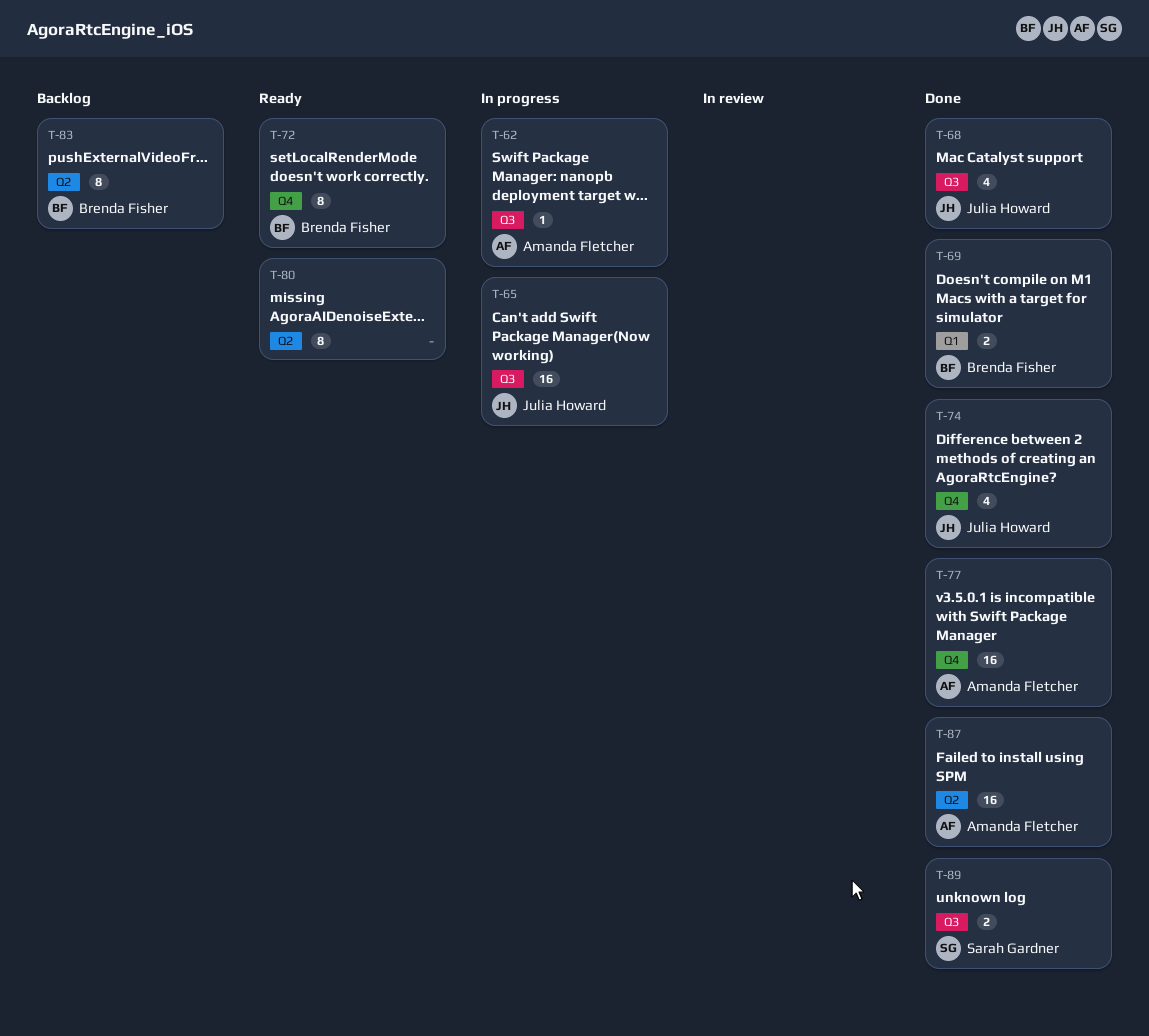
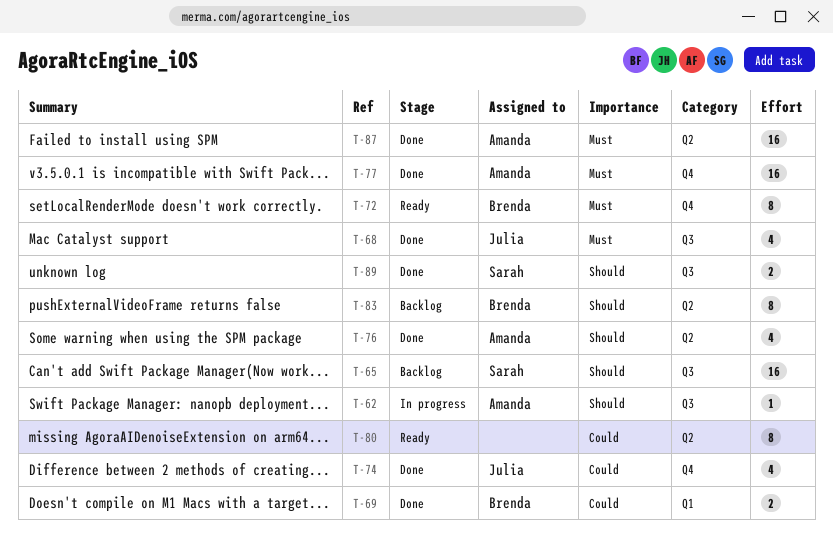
T-65, status: In progress -> Backlog
T-65, owner: Julia Howard -> Sarah Gardner
T-76: none -> present

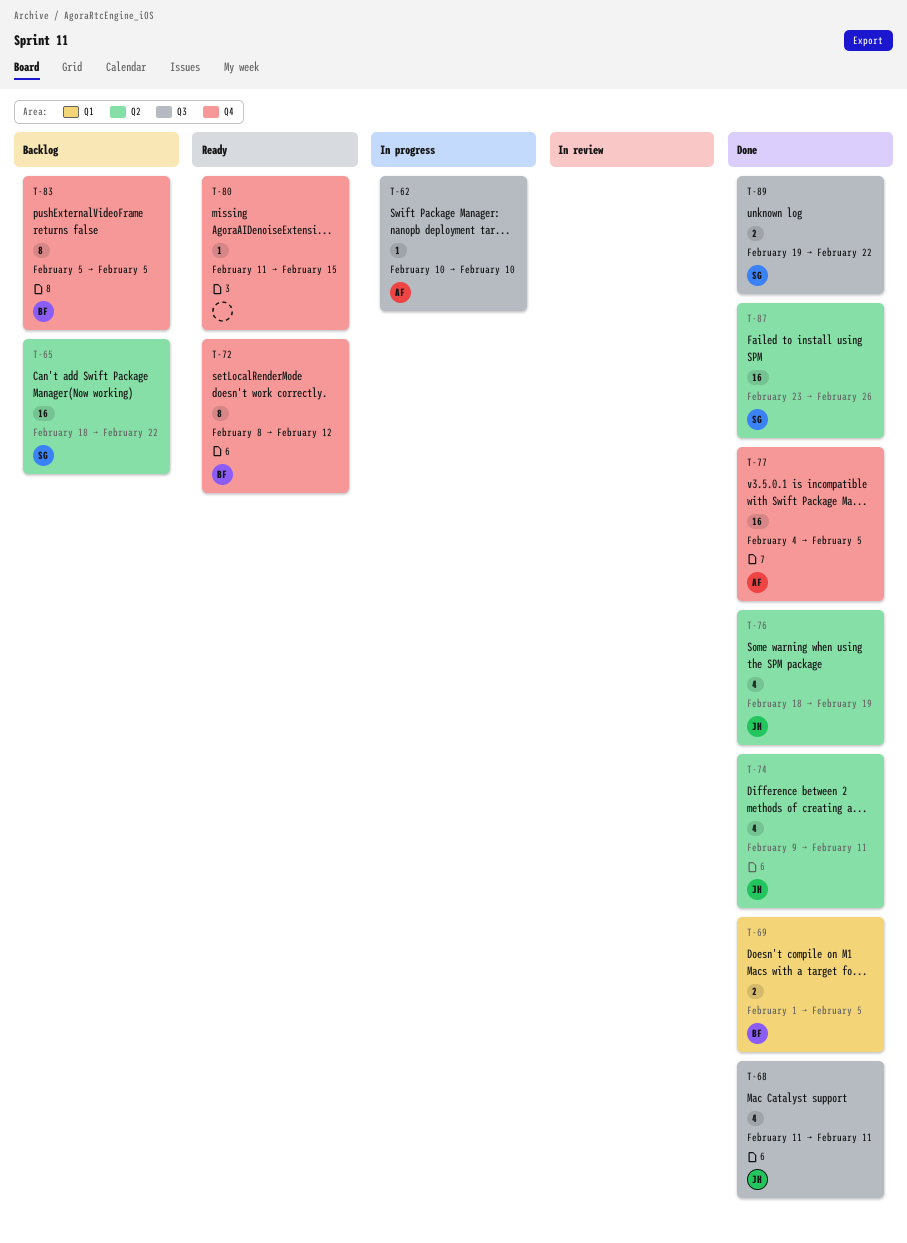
T-65, label: Q3 -> Q2
T-74, label: Q4 -> Q2
T-76, owner: Amanda -> Julia
T-80, label: Q2 -> Q4
T-80, estimate: 8 -> 1
T-83, label: Q2 -> Q4
T-87, owner: Amanda -> Sarah

